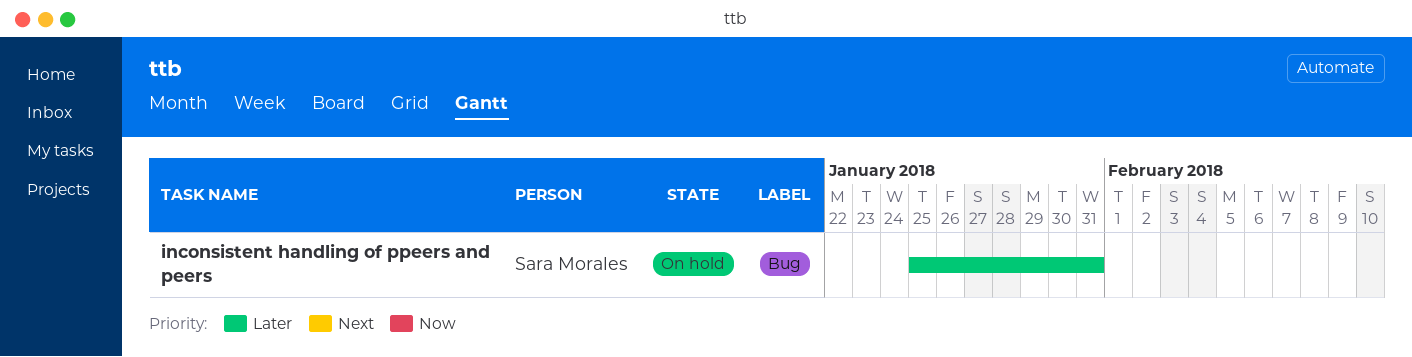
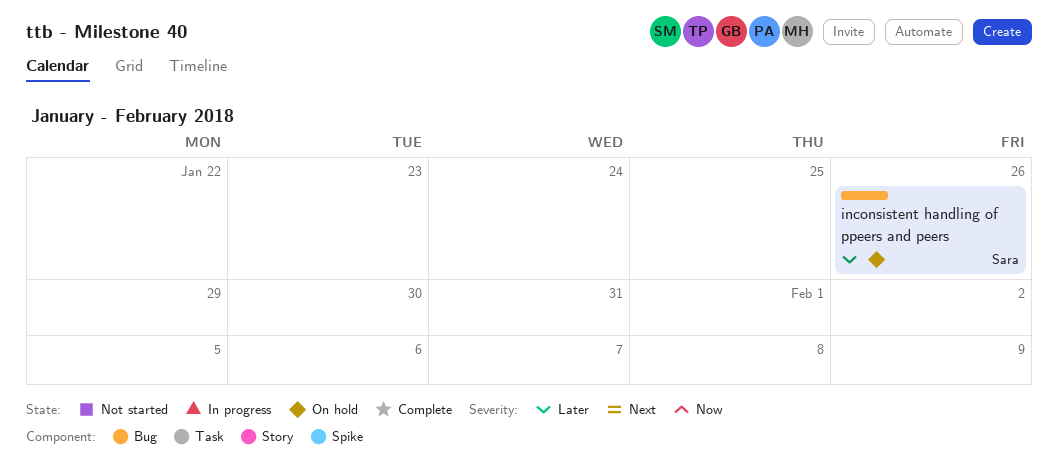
inconsistent handling of ppeers and peers, due: Jan 31 -> Jan 26

